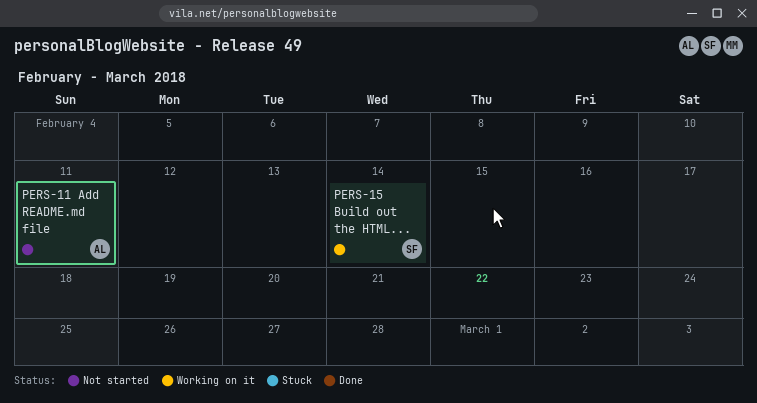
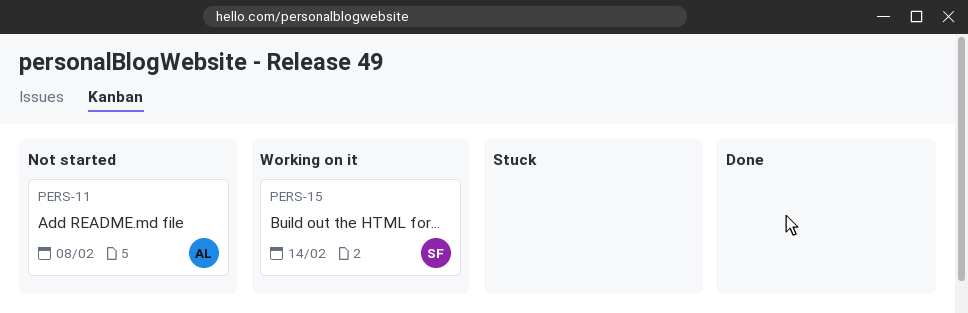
PERS-11, due: Feb 11 -> Feb 8

